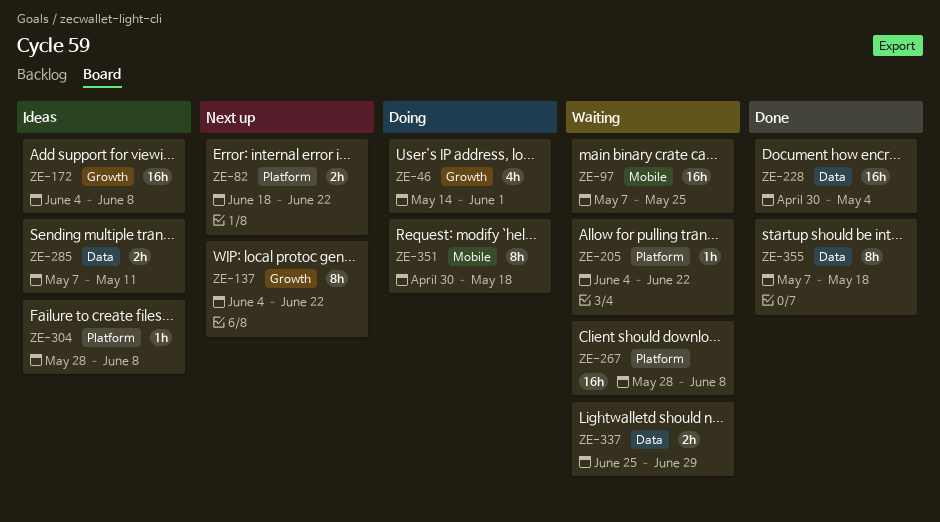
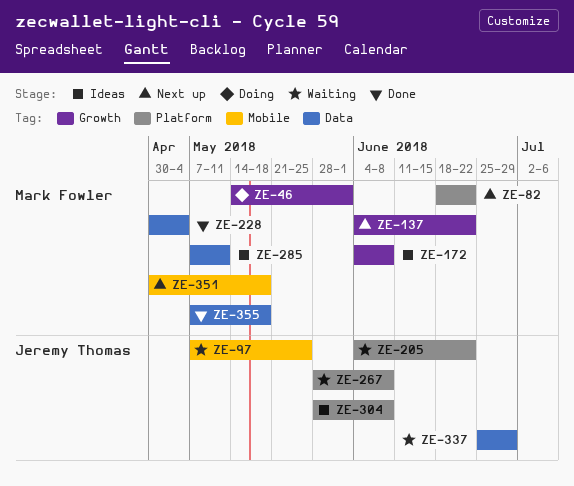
ZE-351, status: Doing -> Next up

